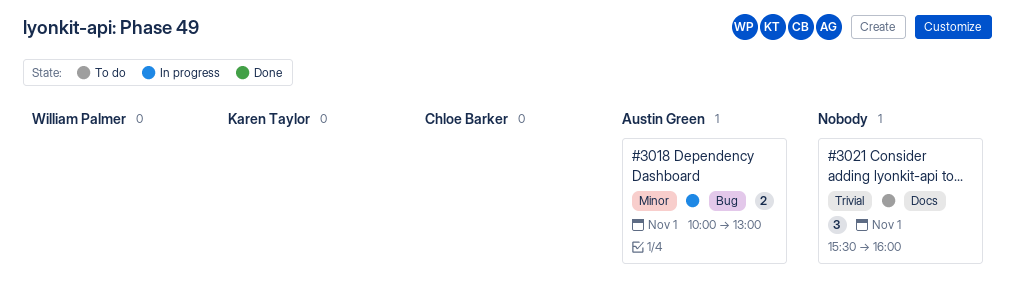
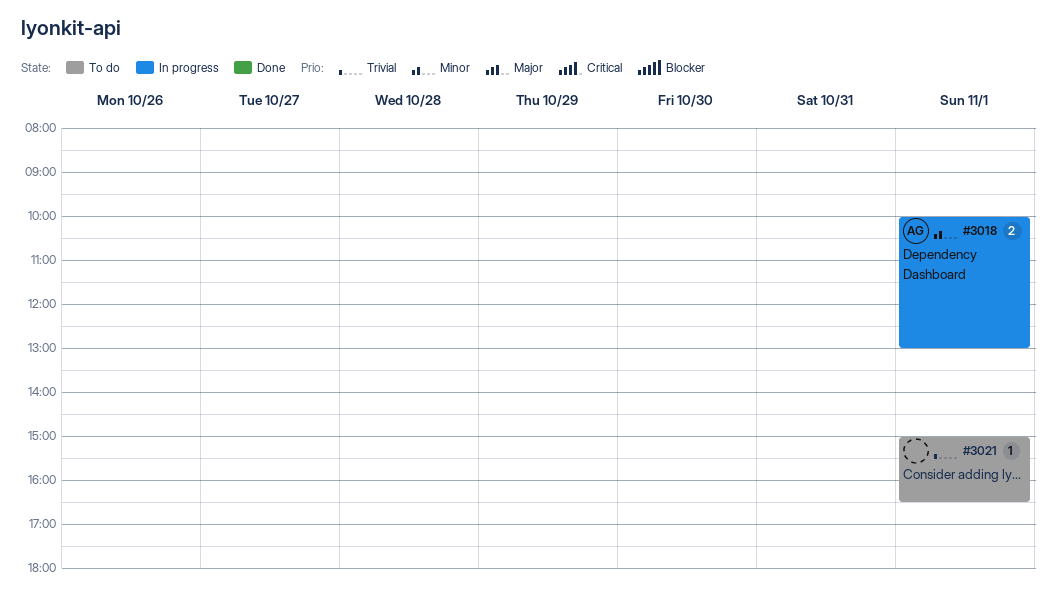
#3021, estimate: 3 -> 1
#3021, begins: 15:30 -> 15:00
#3021, ends: 16:00 -> 16:30

